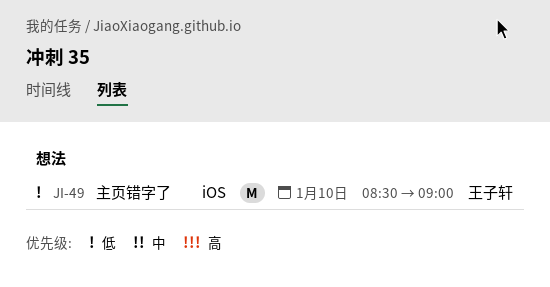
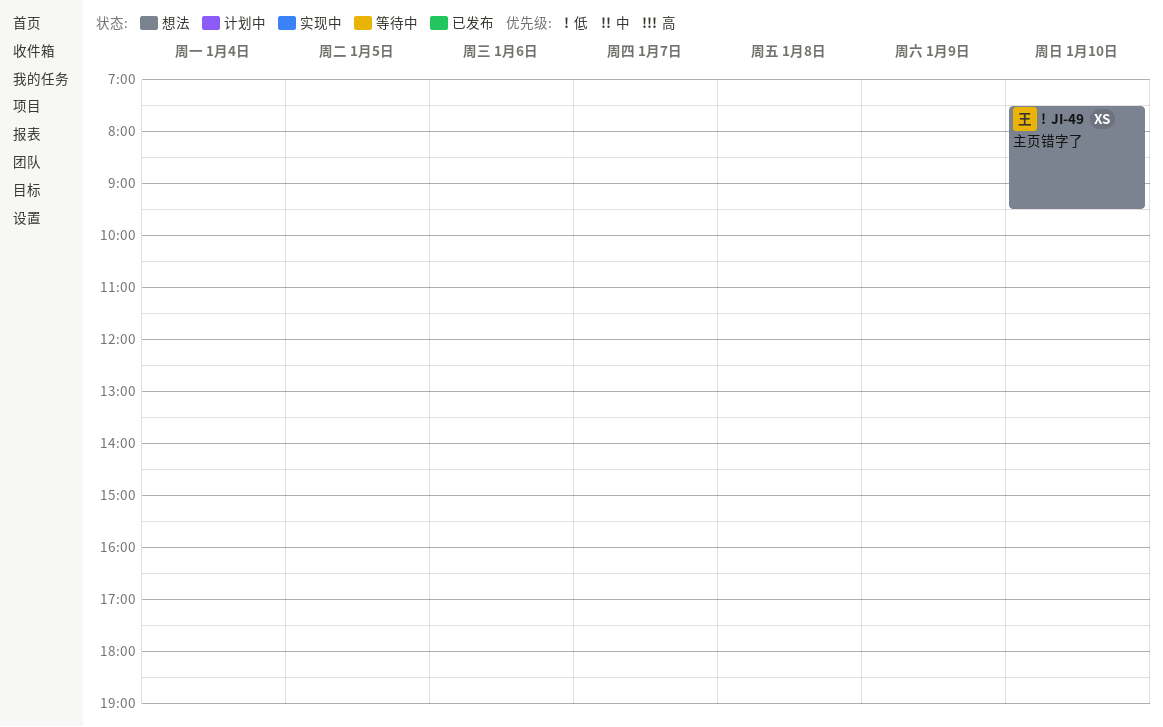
JI-49, estimate: M -> XS
JI-49, begins: 08:30 -> 07:30
JI-49, ends: 09:00 -> 09:30

